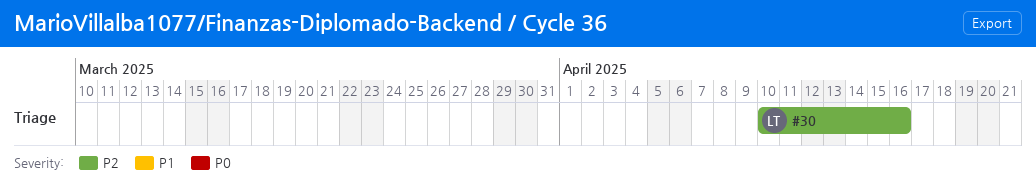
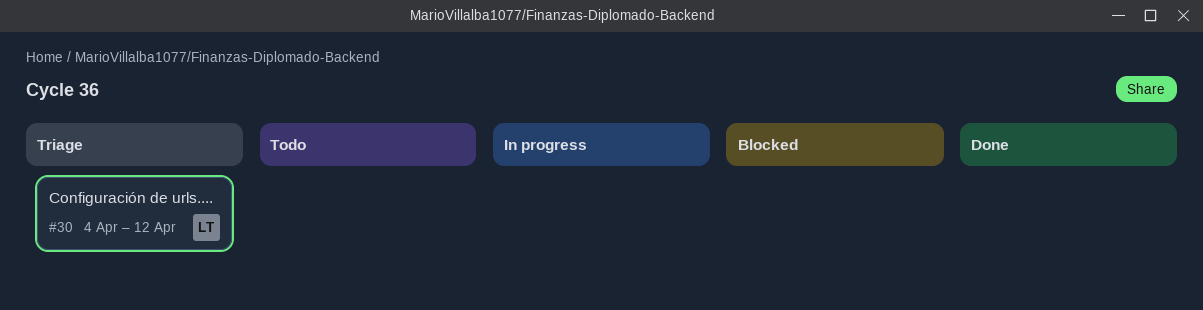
#30, start: Apr 10 -> Apr 4
#30, due: Apr 16 -> Apr 12

